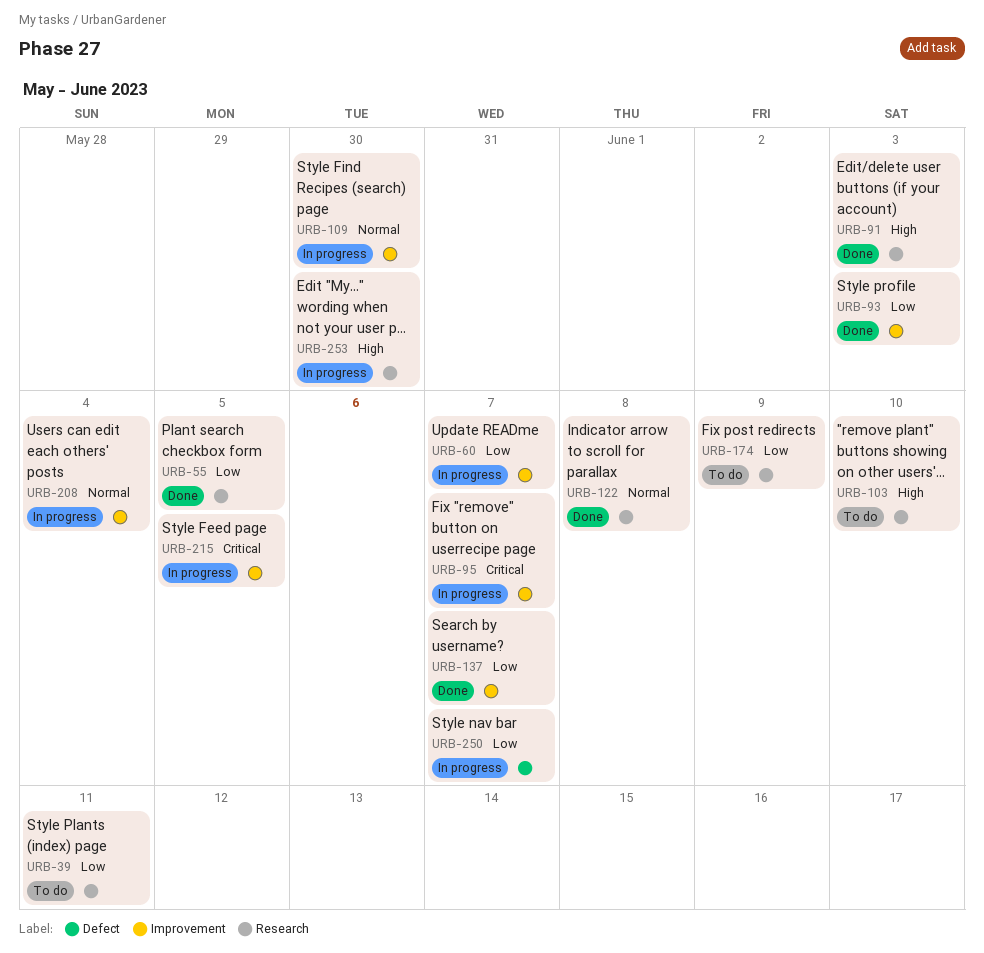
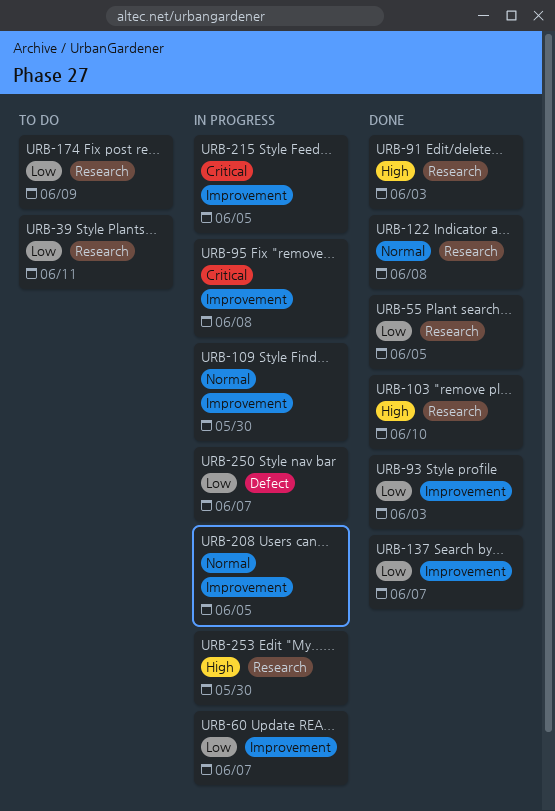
URB-95, due: Jun 7 -> Jun 8
URB-103, status: To do -> Done
URB-208, due: Jun 4 -> Jun 5

